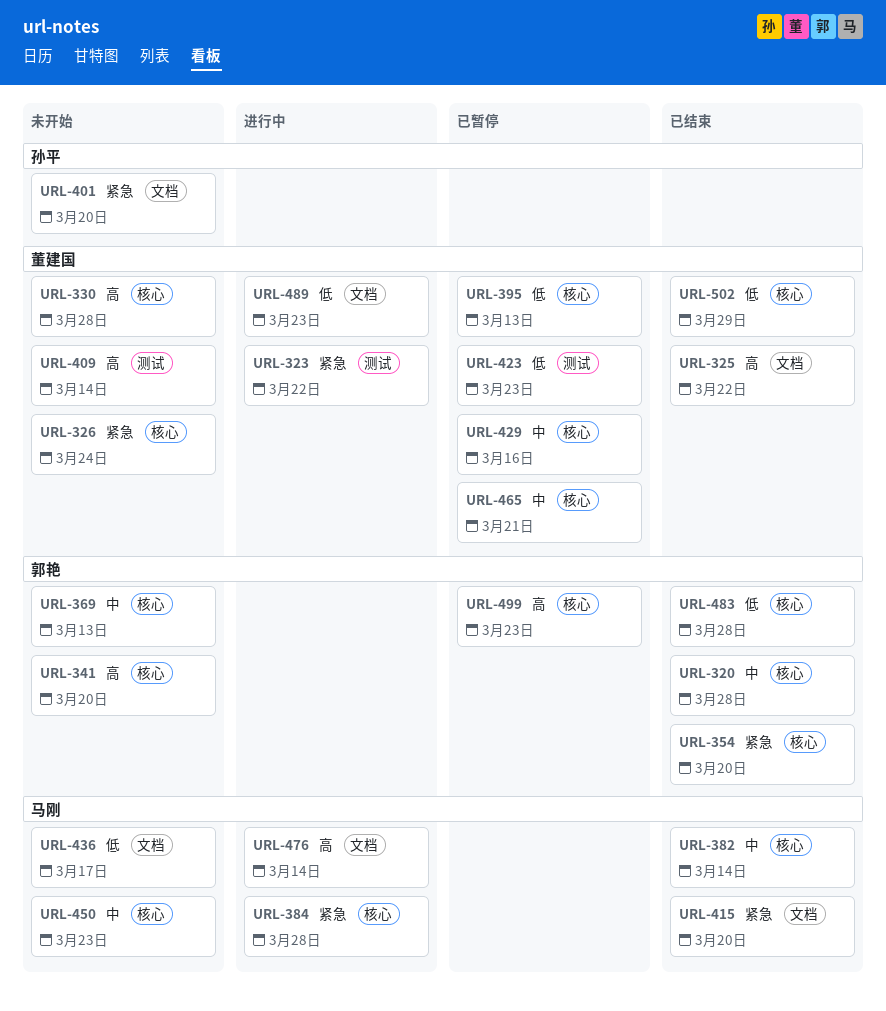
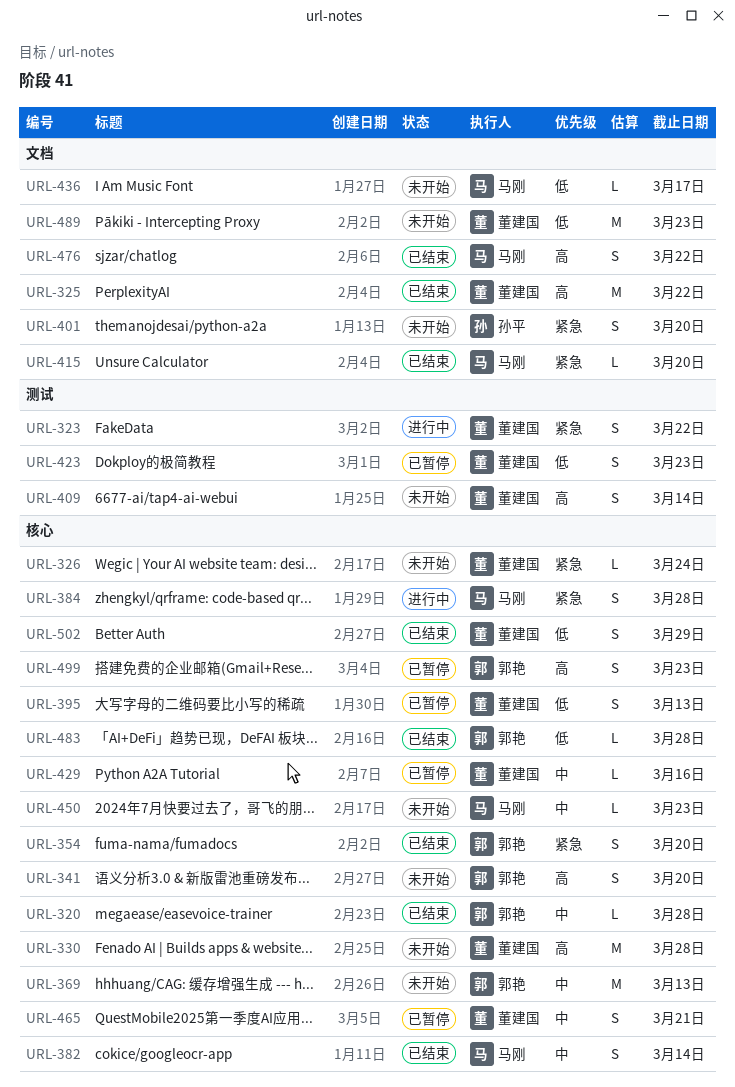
URL-476, status: 进行中 -> 已结束
URL-476, due: Mar 14 -> Mar 22
URL-489, status: 进行中 -> 未开始

